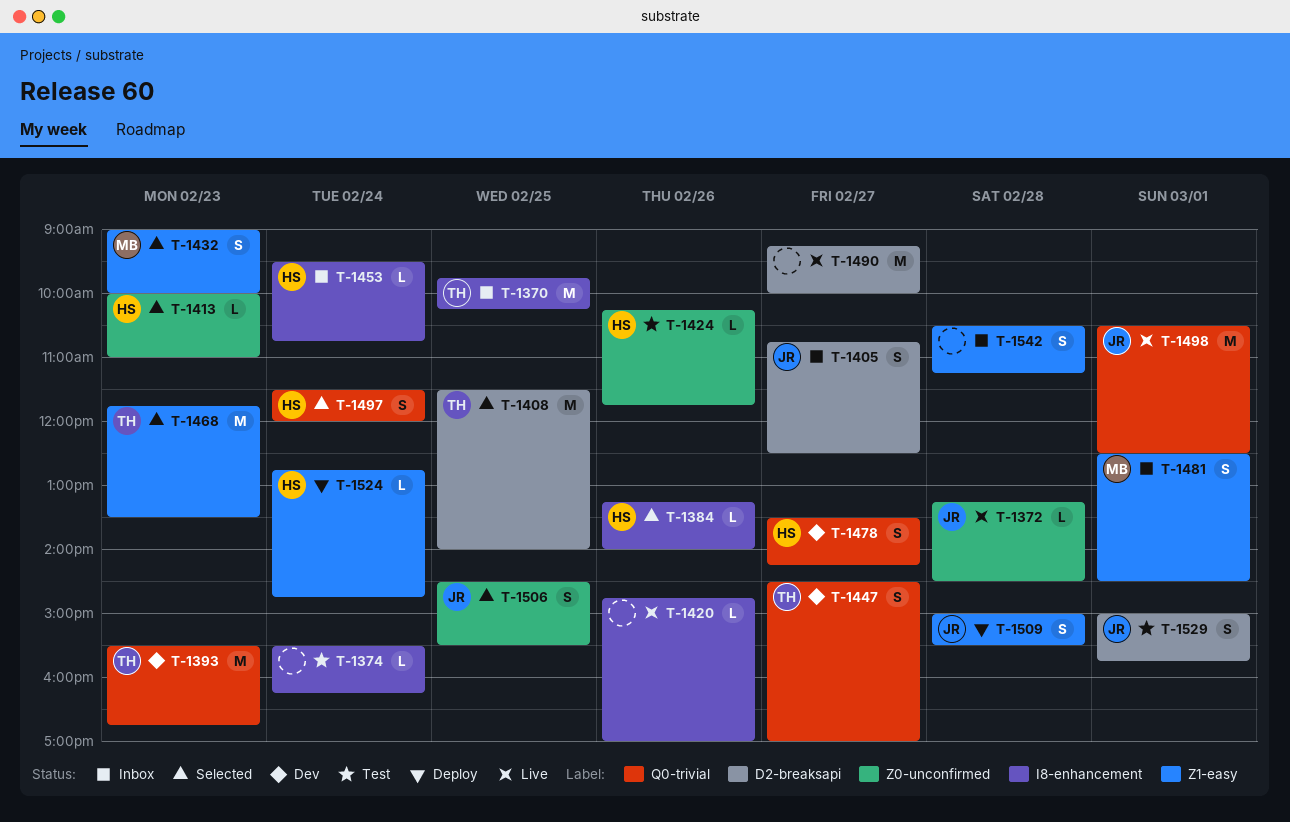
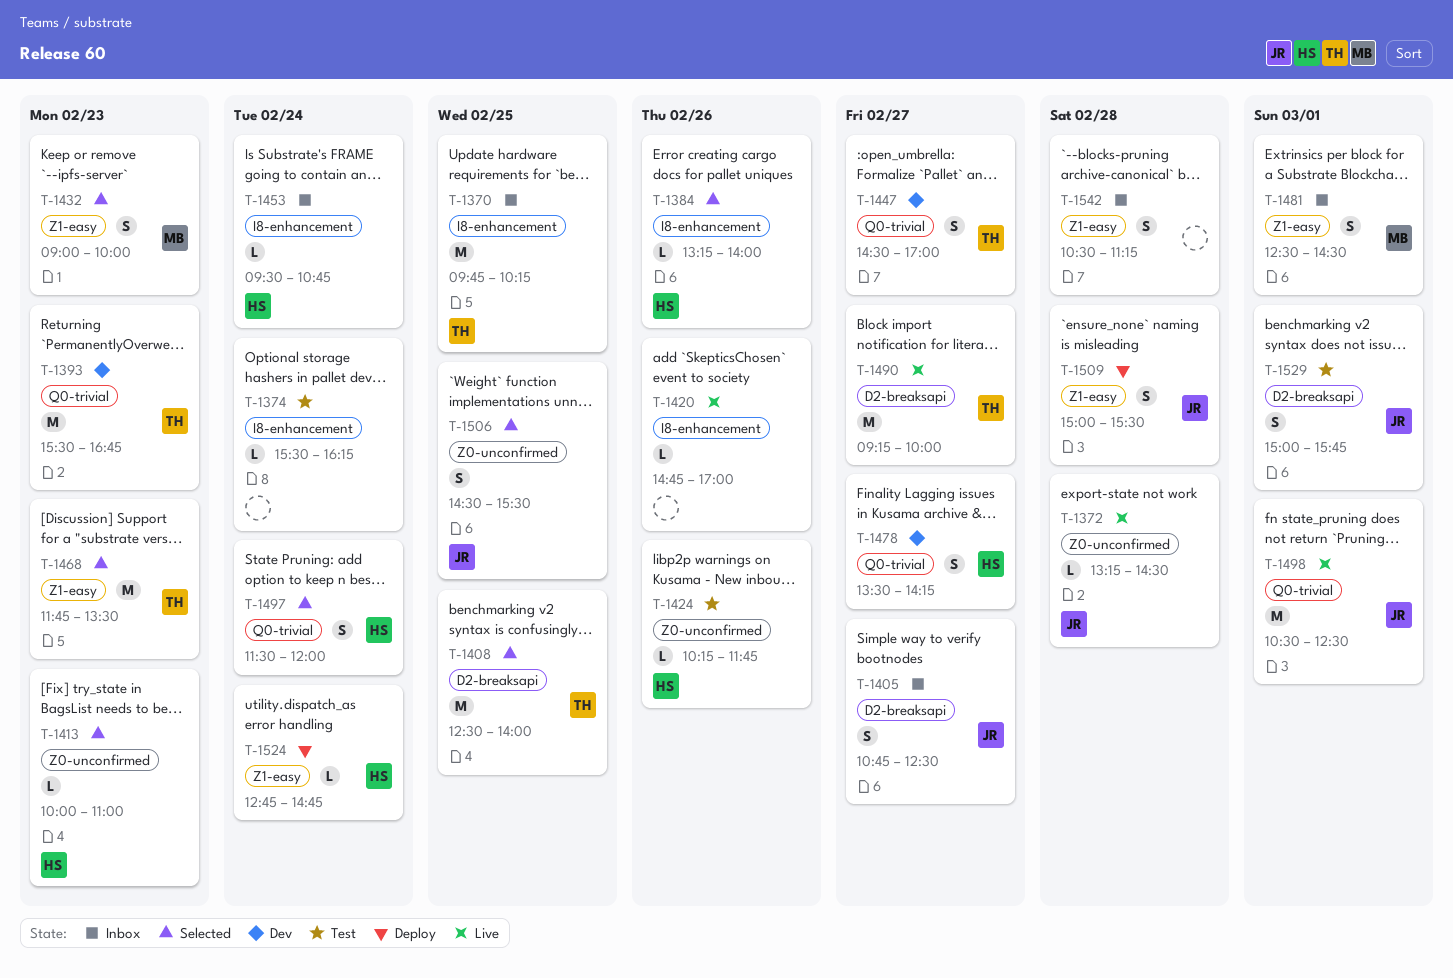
T-1408, begins: 11:30 -> 12:30
T-1490, owner: none -> TH

